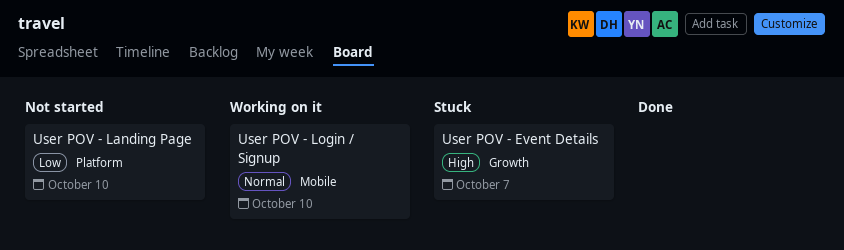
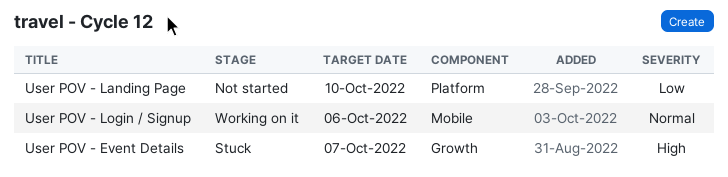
User POV - Login / Signup, due: Oct 10 -> Oct 6

